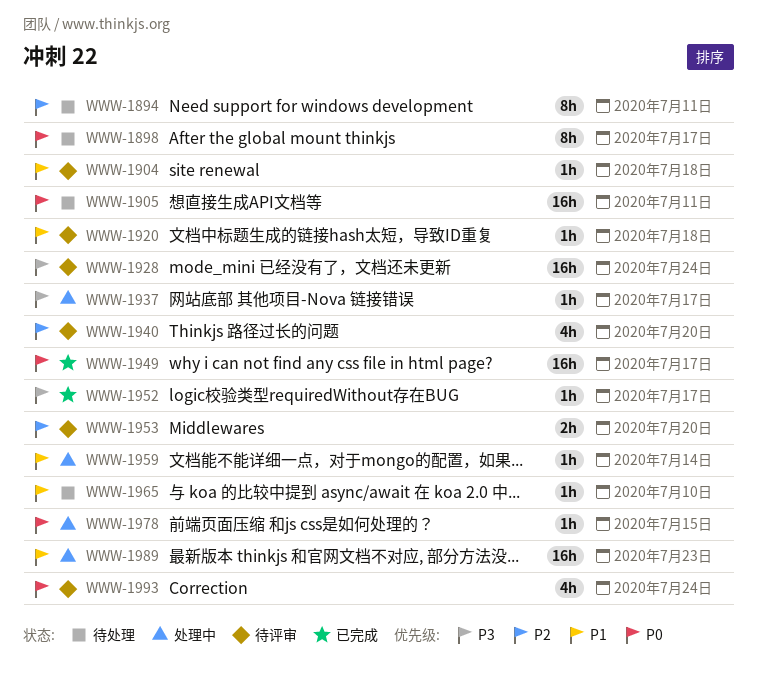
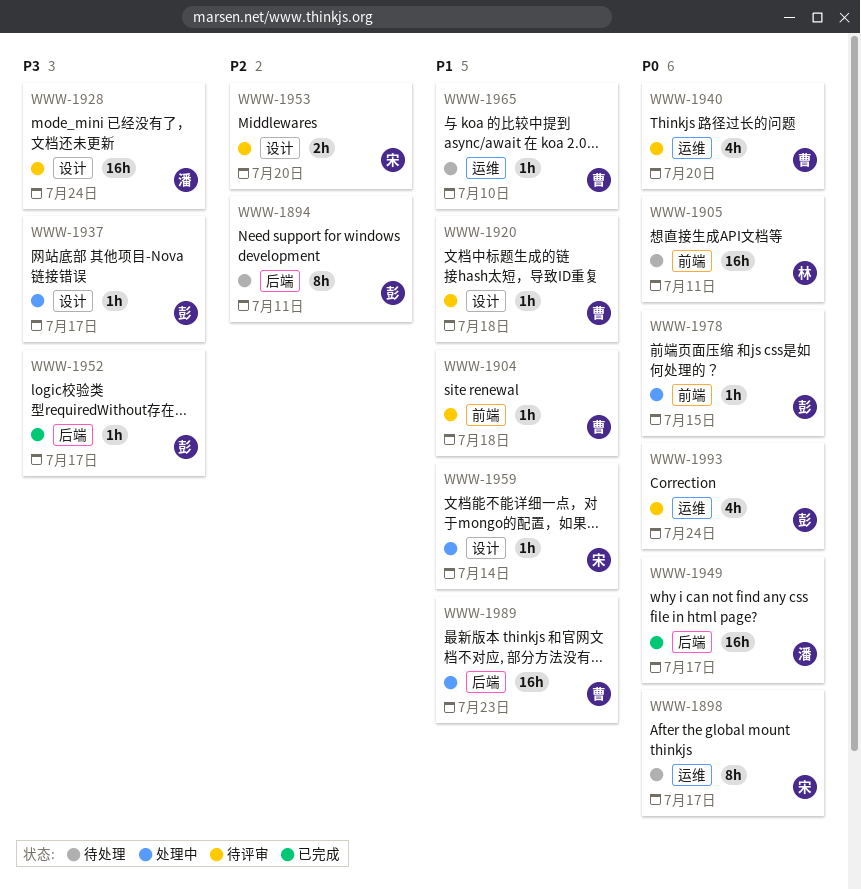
WWW-1940, priority: P2 -> P0

